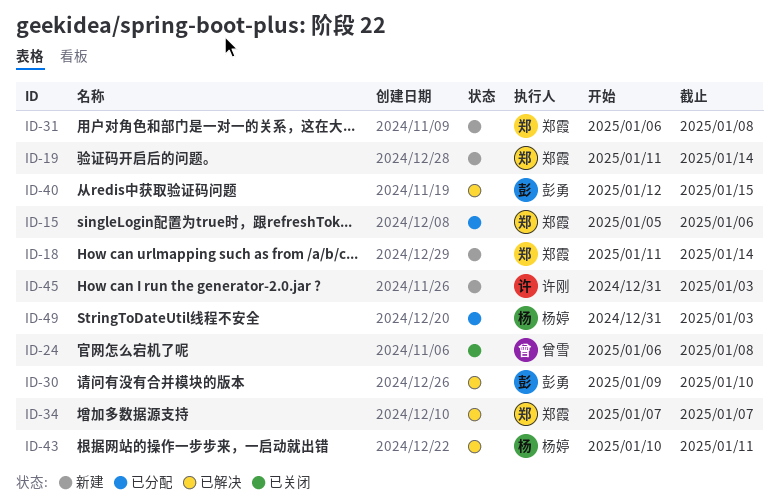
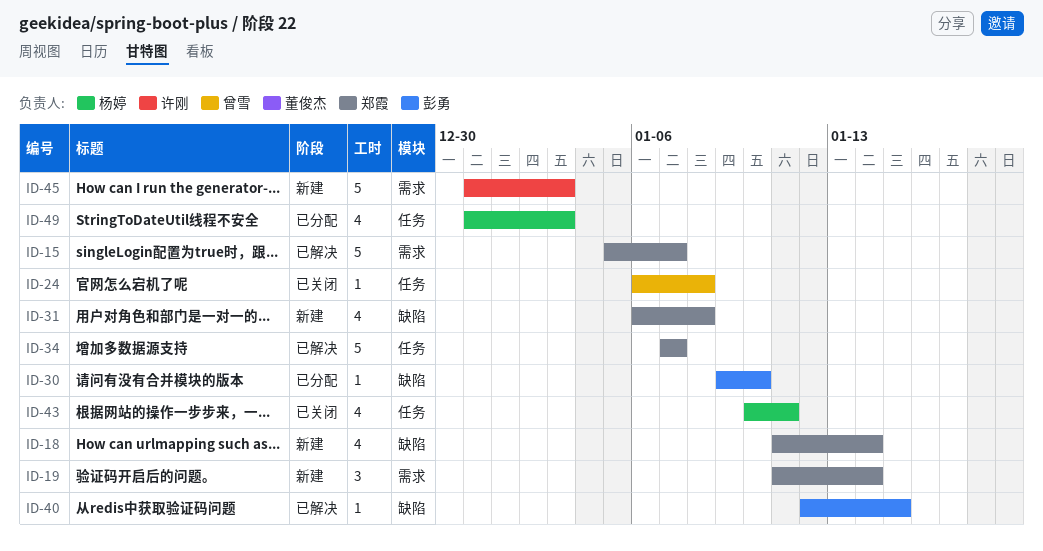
ID-15, status: 已分配 -> 已解决
ID-15, due: Jan 6 -> Jan 7
ID-30, status: 已解决 -> 已分配
ID-43, status: 已解决 -> 已关闭

